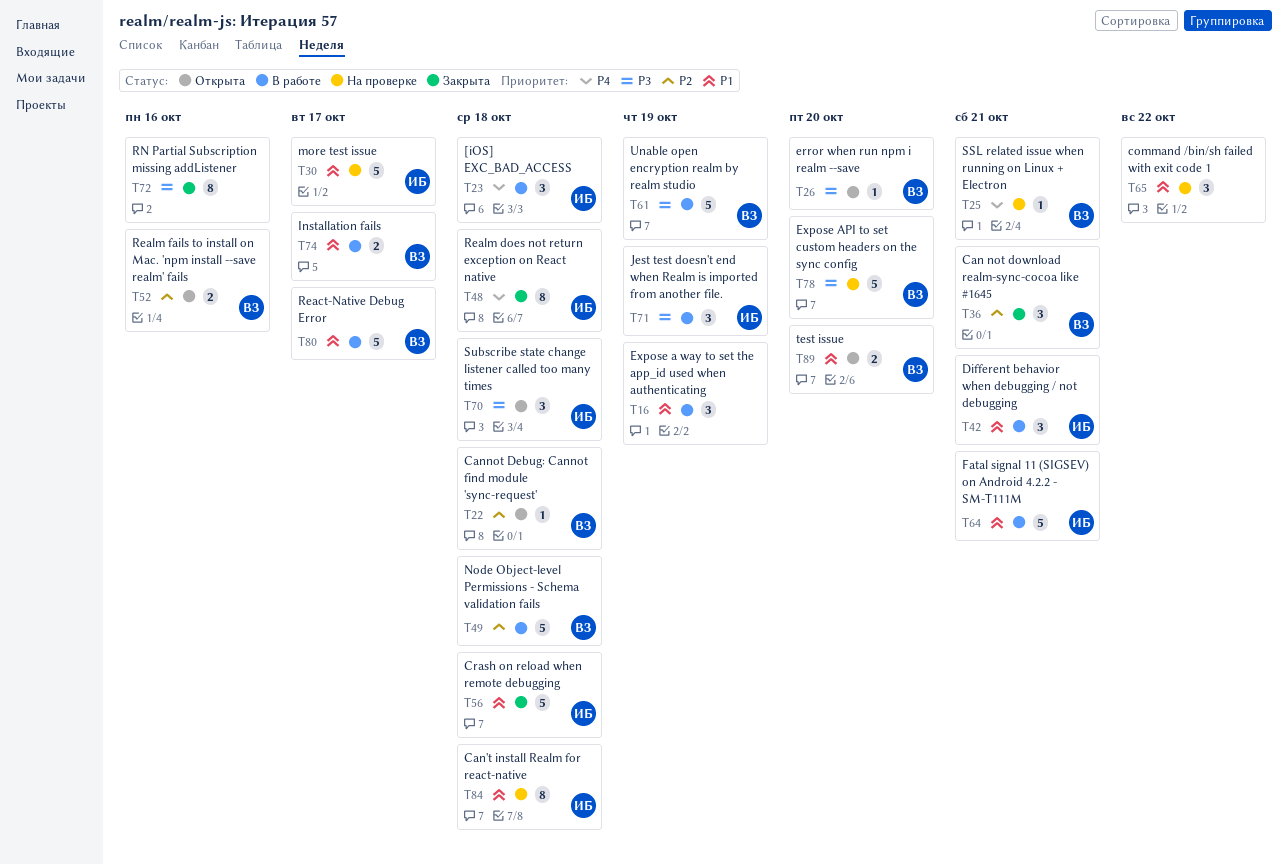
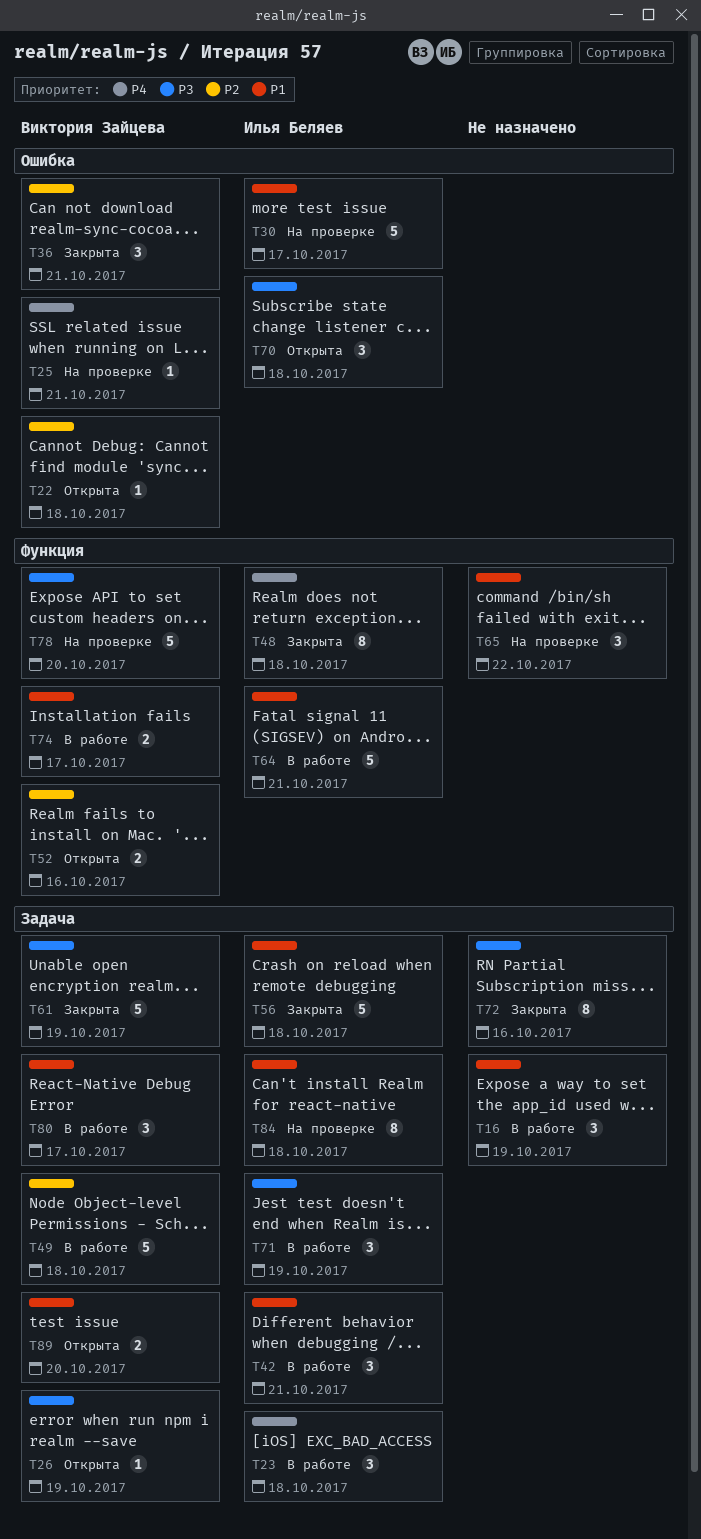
T26, due: Oct 20 -> Oct 19
T61, status: В работе -> Закрыта
T80, estimate: 5 -> 3

